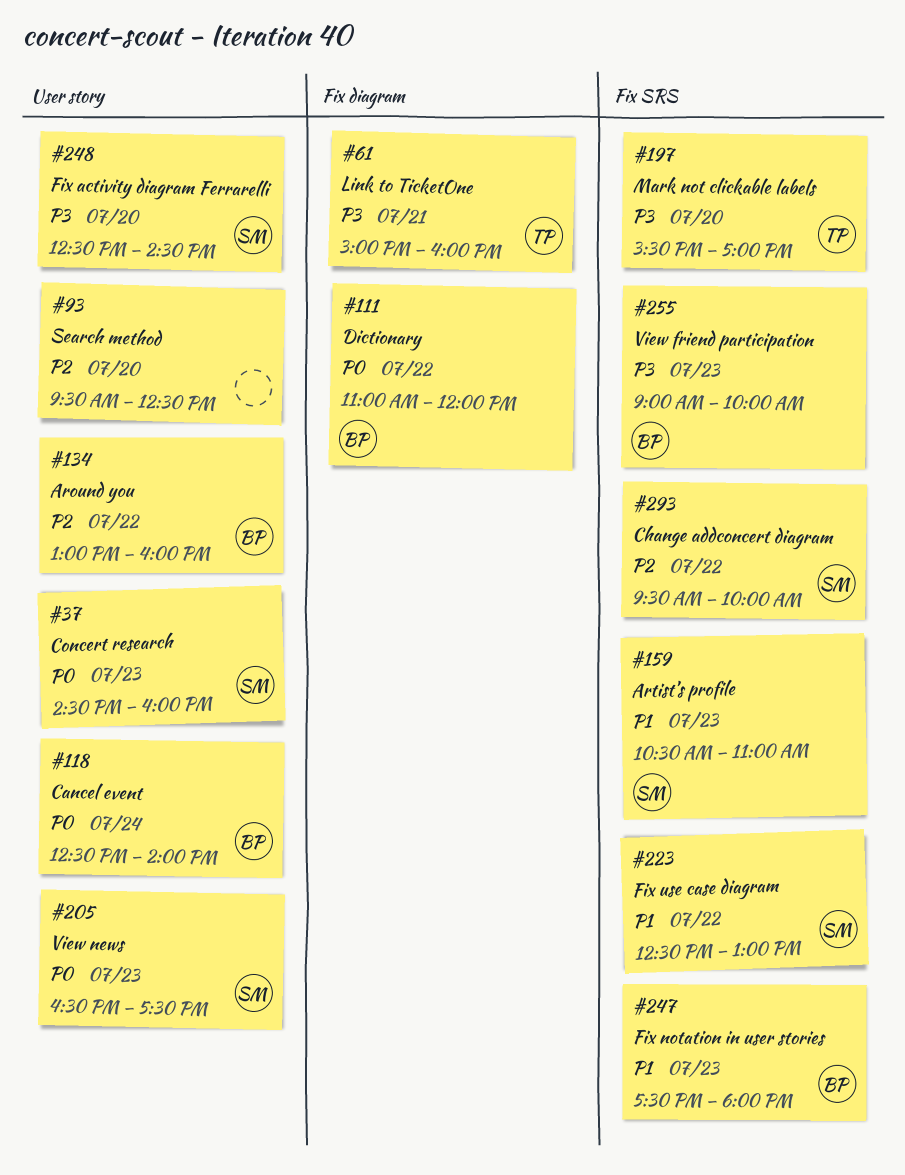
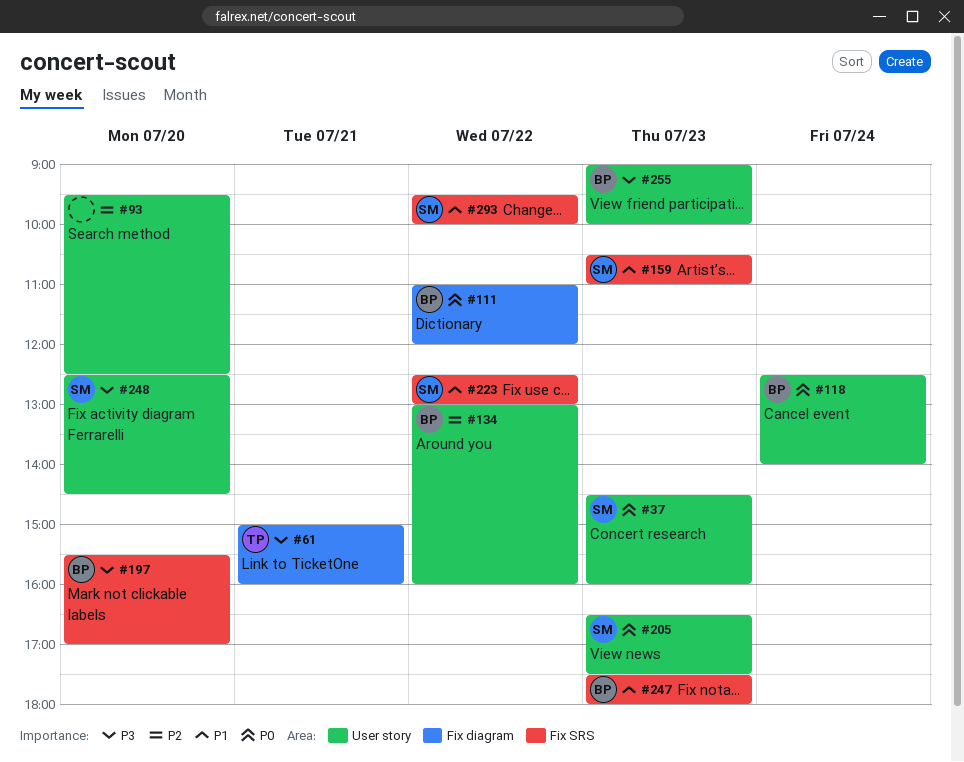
#197, owner: TP -> BP
#255, label: Fix SRS -> User story
#293, priority: P2 -> P1

